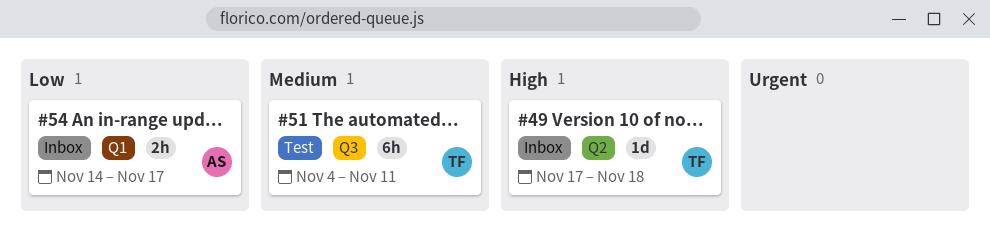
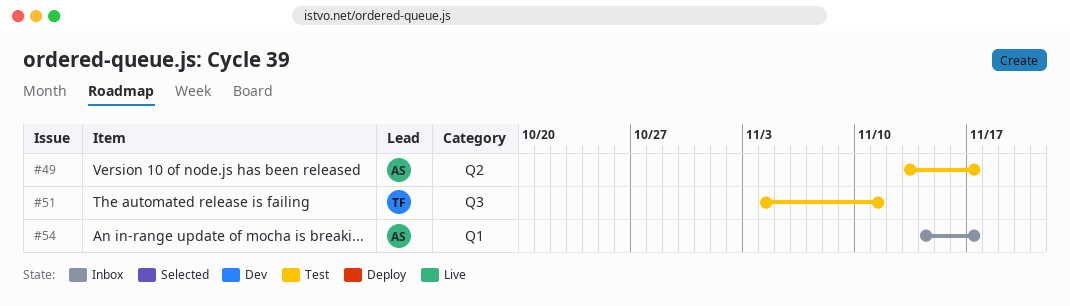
#49, status: Inbox -> Test
#49, owner: TF -> AS
#49, start: Nov 17 -> Nov 13
#49, due: Nov 18 -> Nov 17

